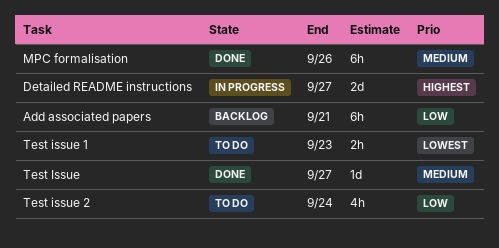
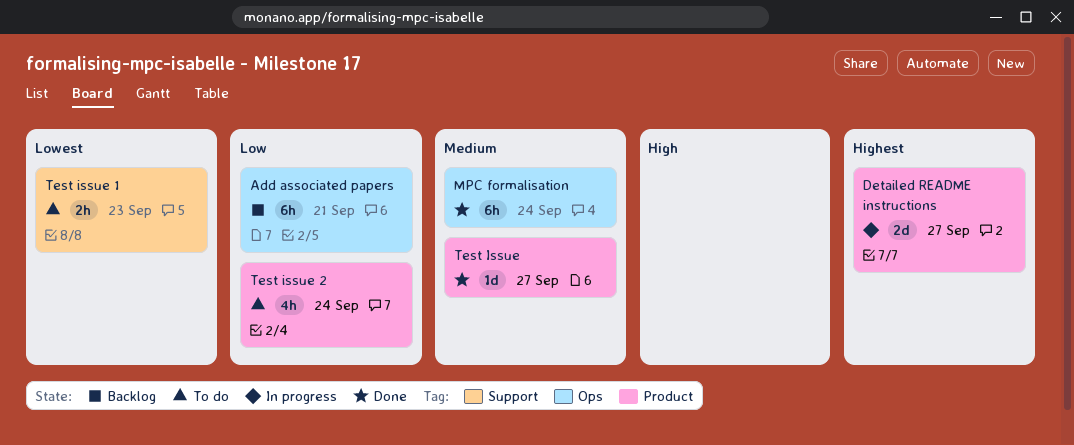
MPC formalisation, due: Sep 26 -> Sep 24

